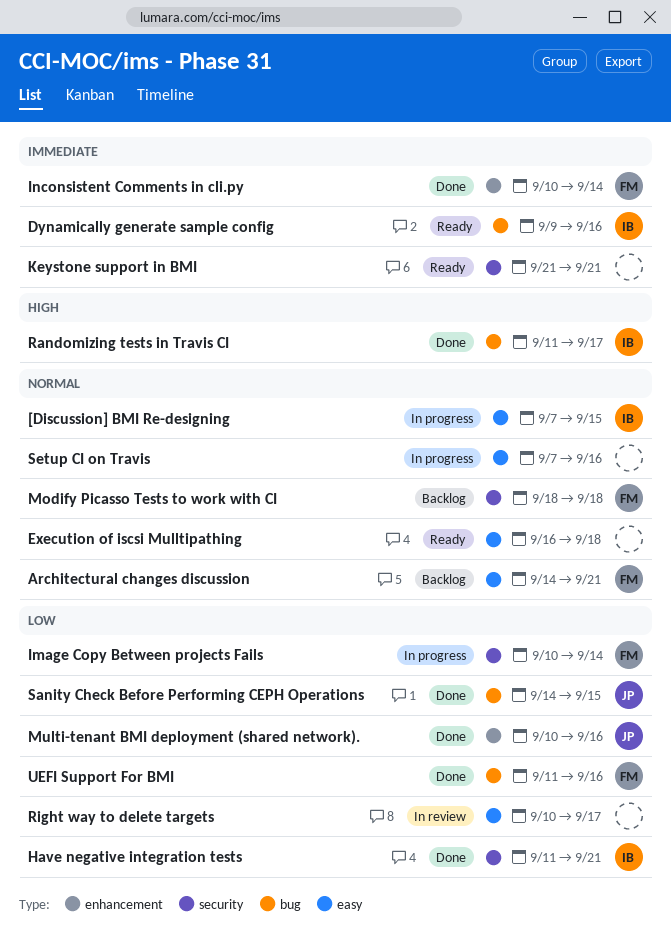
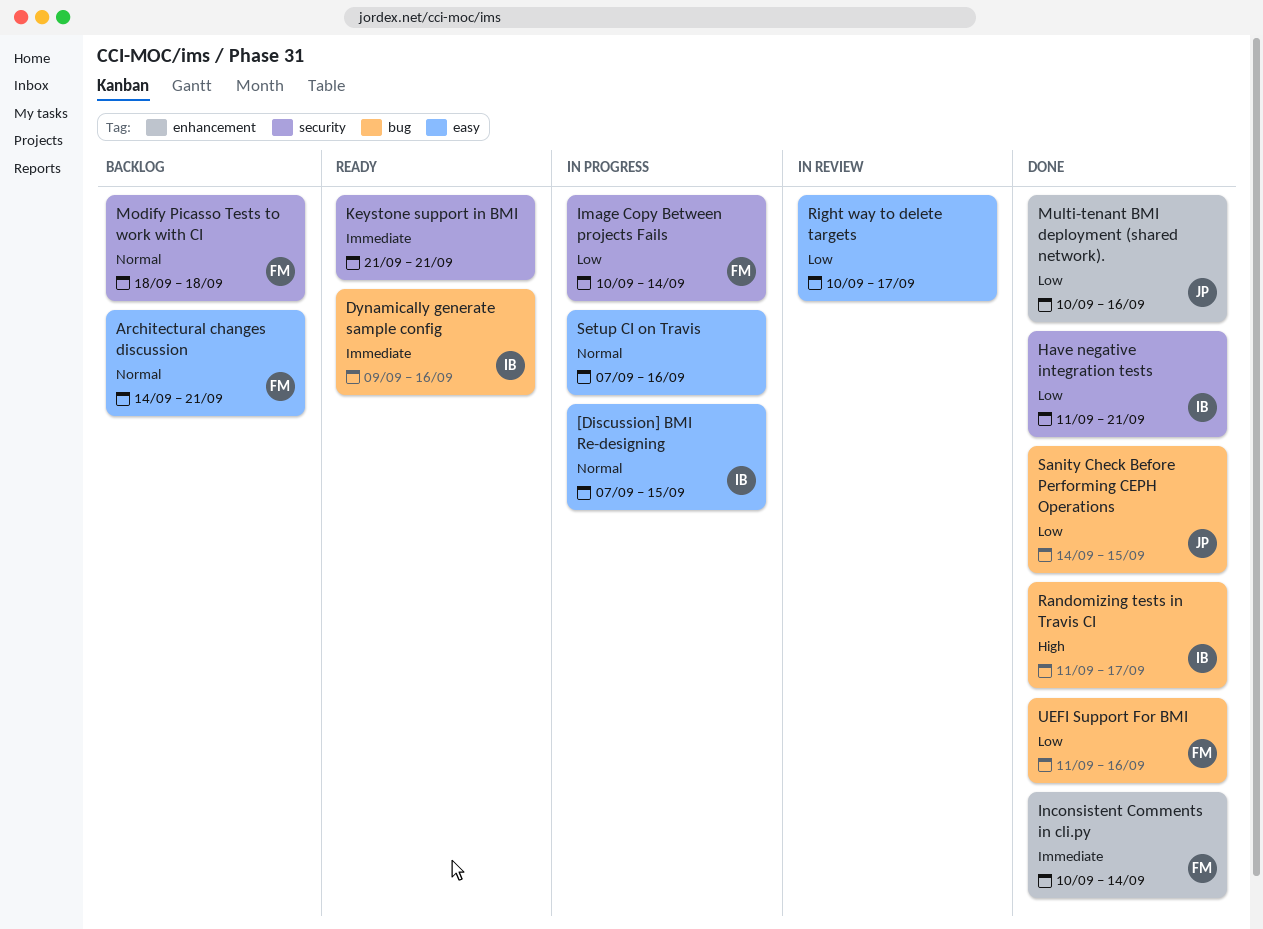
Execution of iscsi Mulltipathing: present -> none

